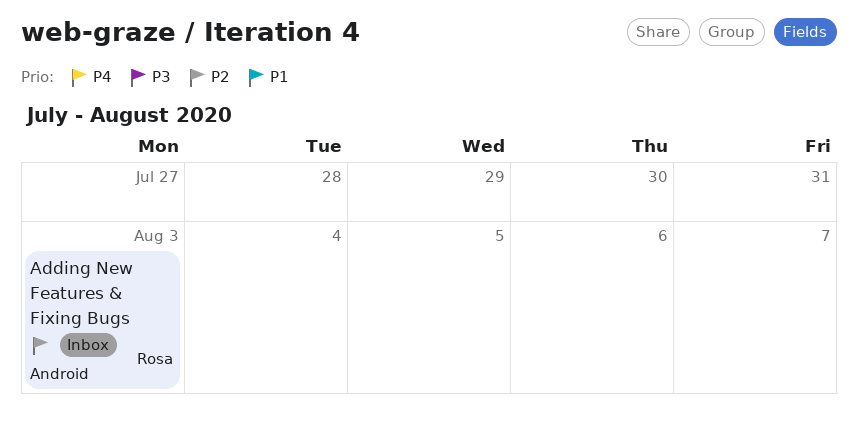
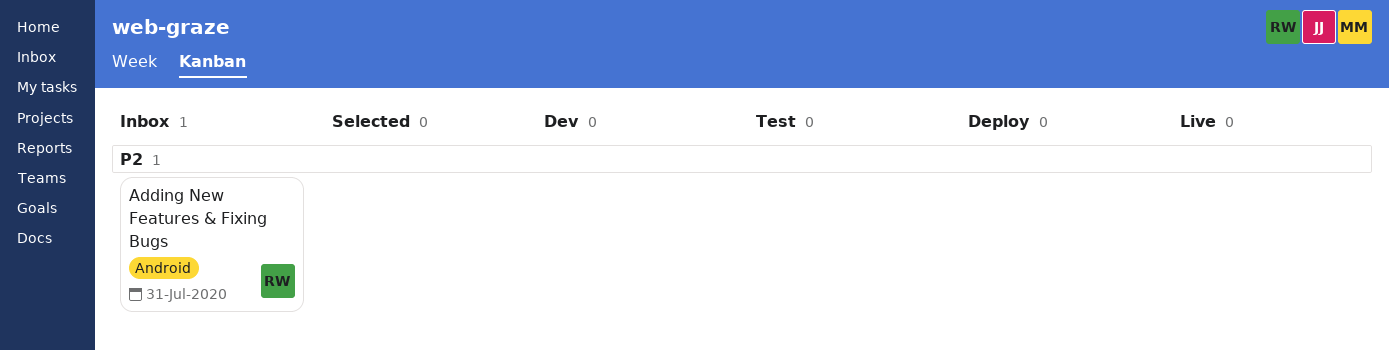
Adding New Features & Fixing Bugs, due: Aug 3 -> Jul 31

